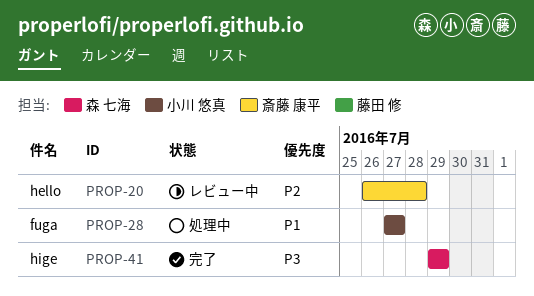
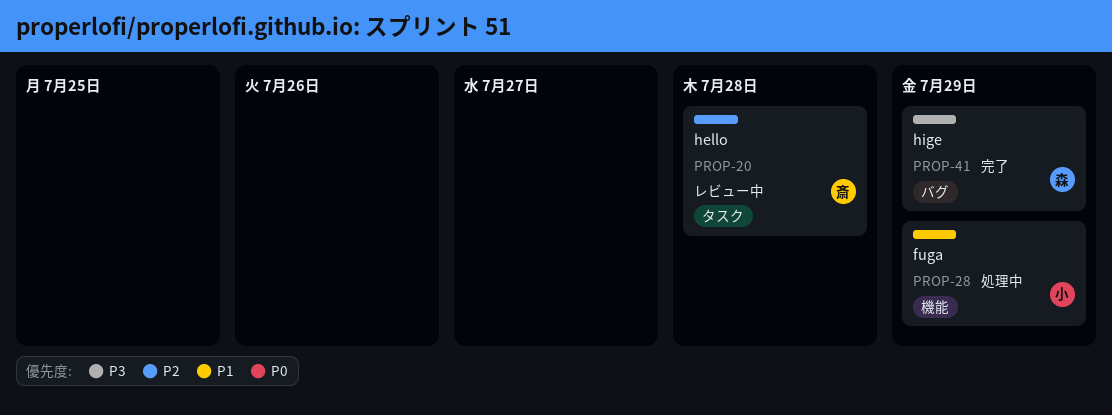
PROP-28, due: Jul 27 -> Jul 29

